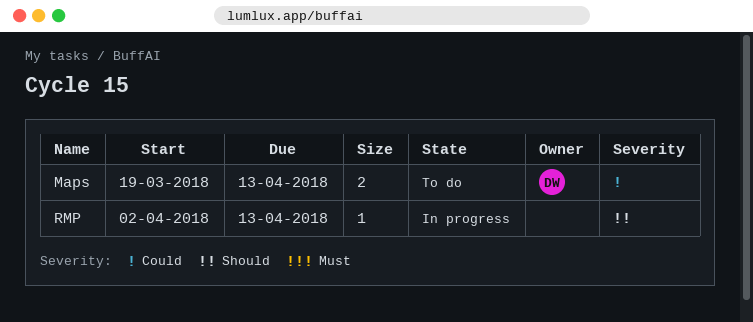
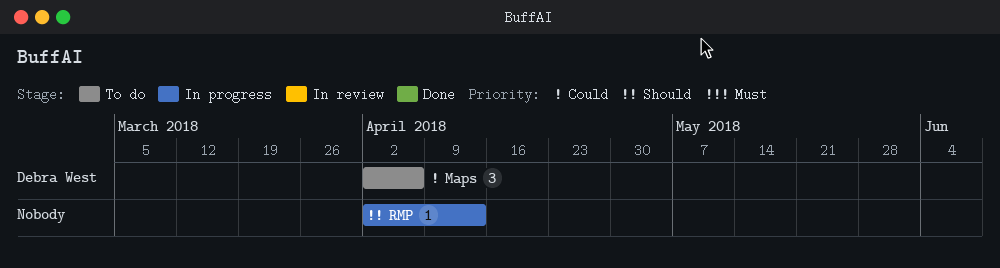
Maps, estimate: 2 -> 3
Maps, start: Mar 19 -> Apr 2
Maps, due: Apr 13 -> Apr 6

